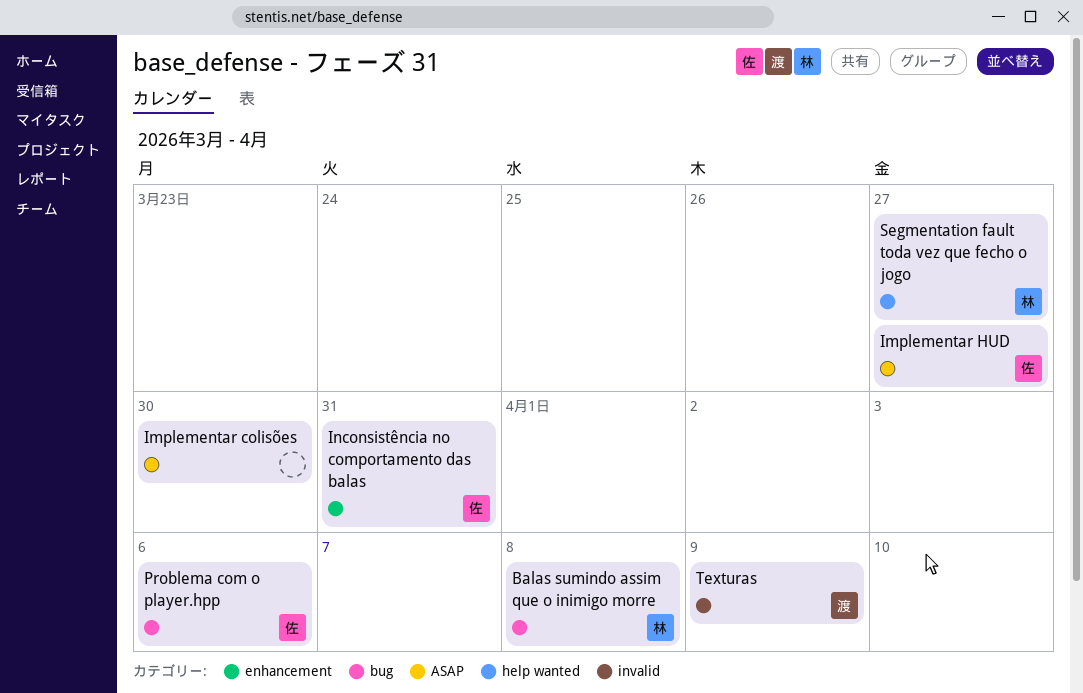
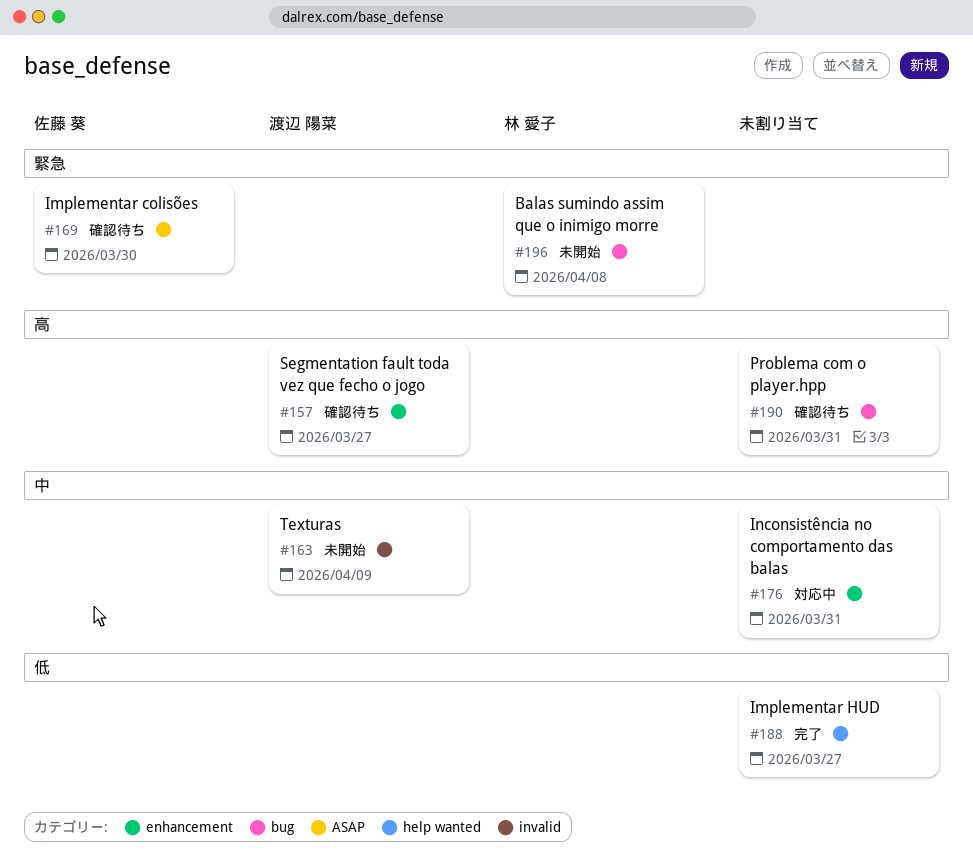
Implementar colisões, owner: none -> 佐藤 葵
Implementar HUD, owner: 佐藤 葵 -> none
Implementar HUD, label: ASAP -> help wanted
Inconsistência no comportamento das balas, owner: 佐藤 葵 -> none
Problema com o player.hpp, owner: 佐藤 葵 -> none
Problema com o player.hpp, due: Apr 6 -> Mar 31
Segmentation fault toda vez que fecho o jogo, owner: 林 愛子 -> 渡辺 陽菜
Segmentation fault toda vez que fecho o jogo, label: help wanted -> enhancement

